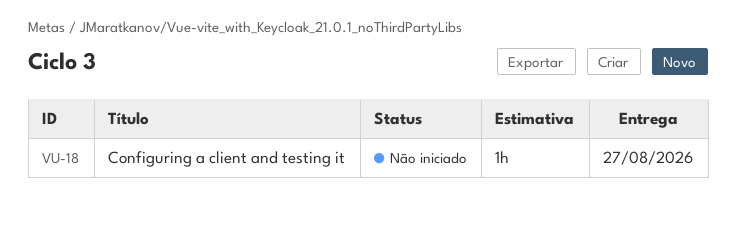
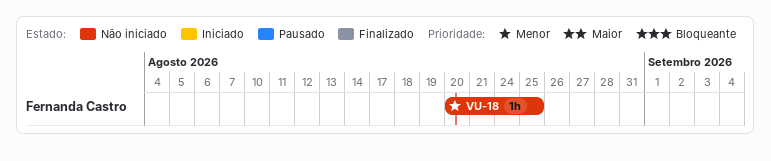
VU-18, due: Aug 27 -> Aug 25

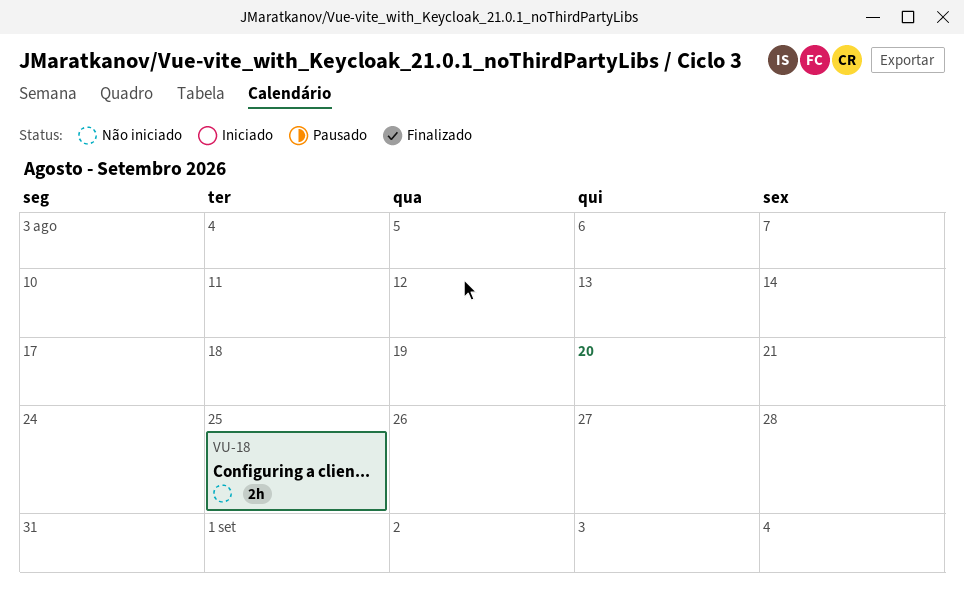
VU-18, estimate: 1h -> 2h

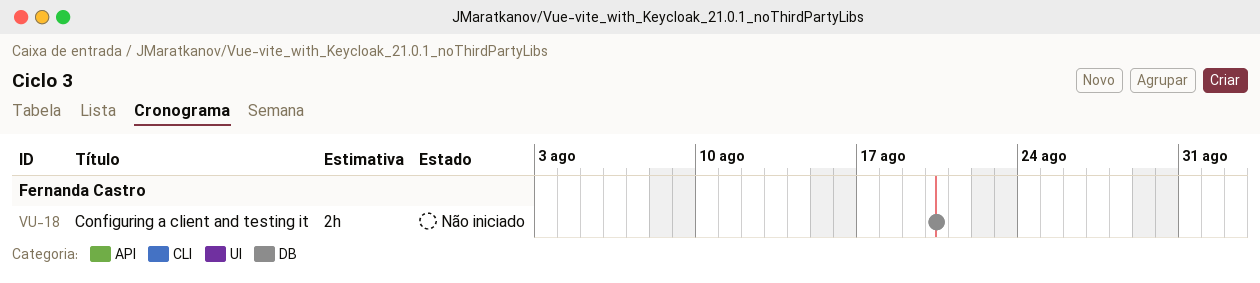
VU-18, due: Aug 25 -> Aug 20

